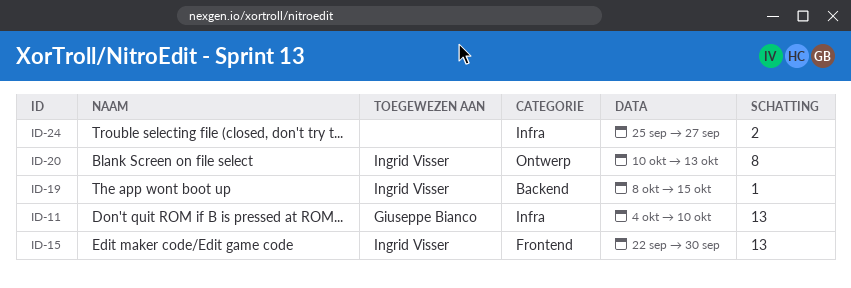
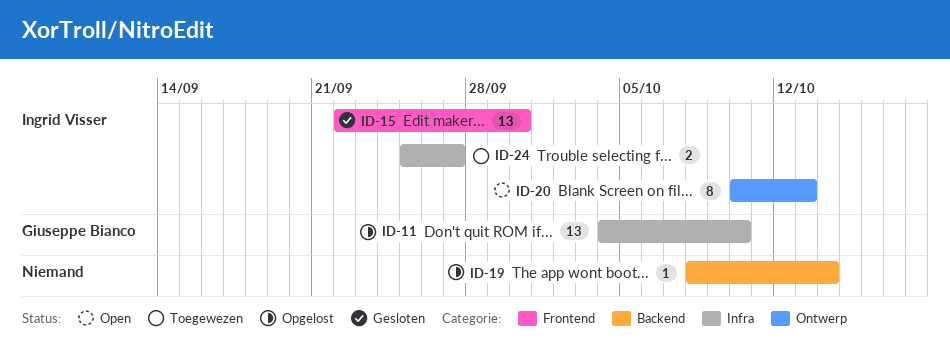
ID-19, owner: Ingrid Visser -> none
ID-19, due: Oct 15 -> Oct 14
ID-24, owner: none -> Ingrid Visser

